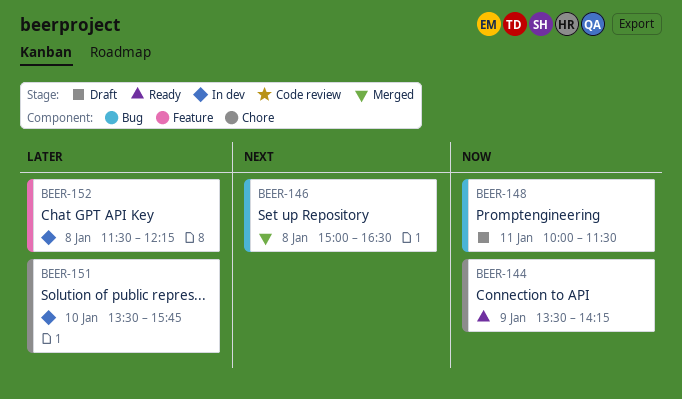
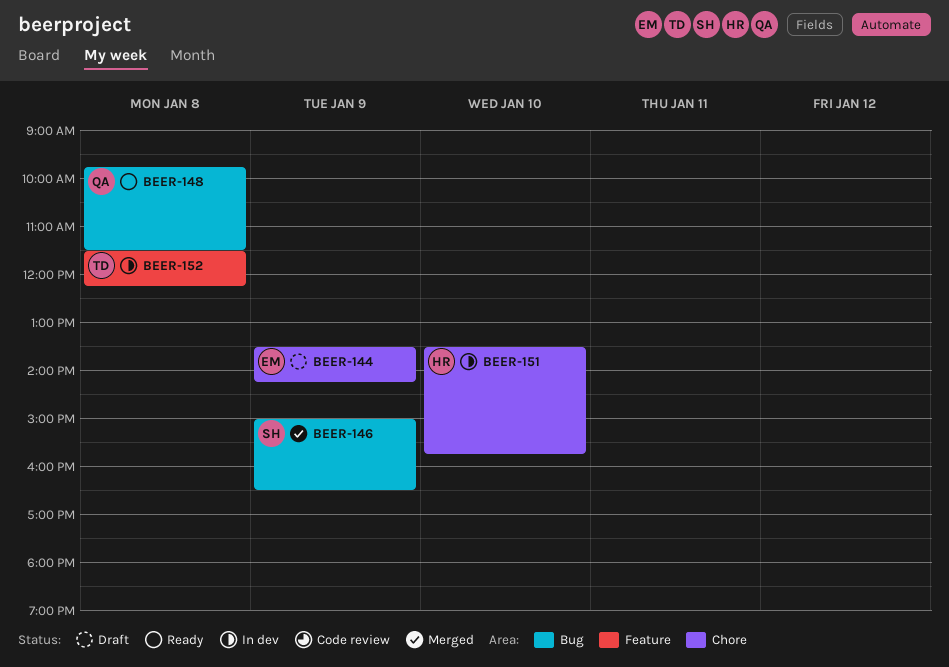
BEER-144, status: Ready -> Draft
BEER-146, day: Jan 8 -> Jan 9
BEER-148, status: Draft -> Ready
BEER-148, day: Jan 11 -> Jan 8
BEER-148, begins: 10:00 -> 09:45

